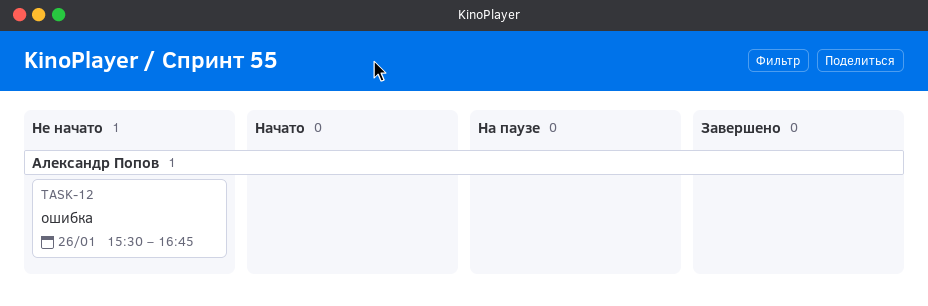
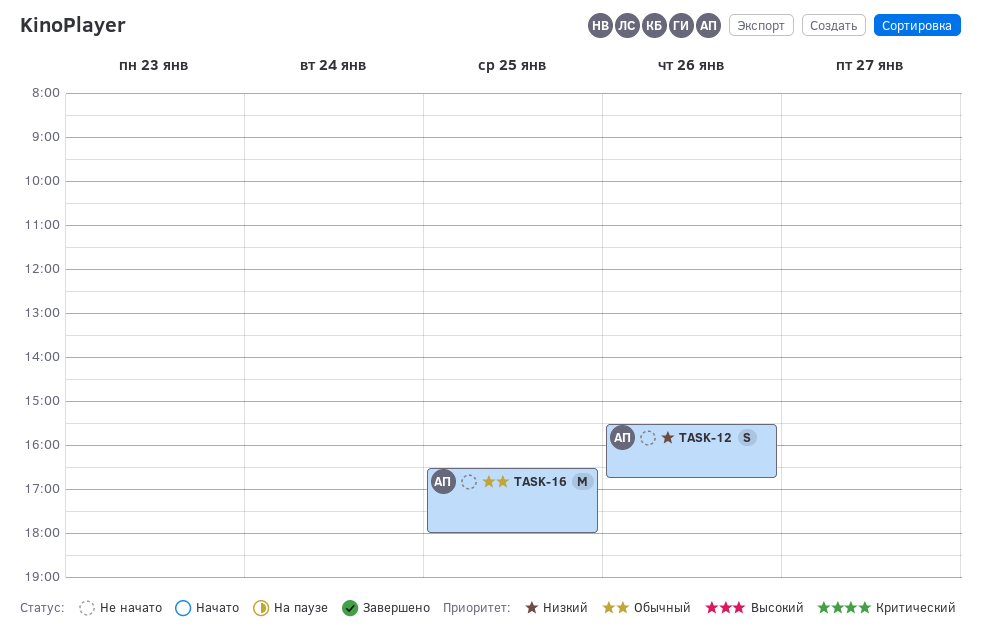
TASK-16: none -> present

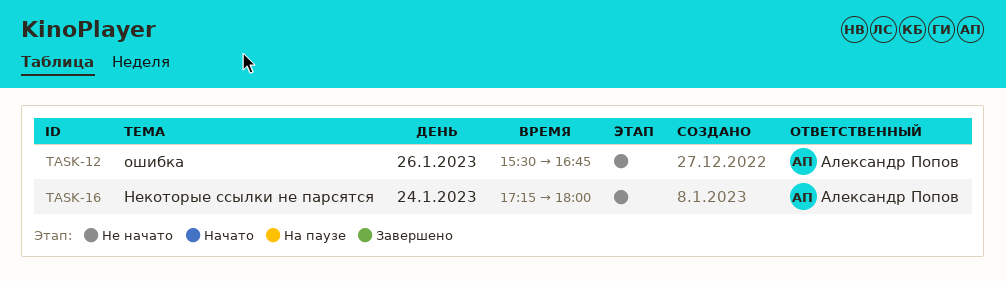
TASK-16, day: Jan 25 -> Jan 24
TASK-16, begins: 16:30 -> 17:15

